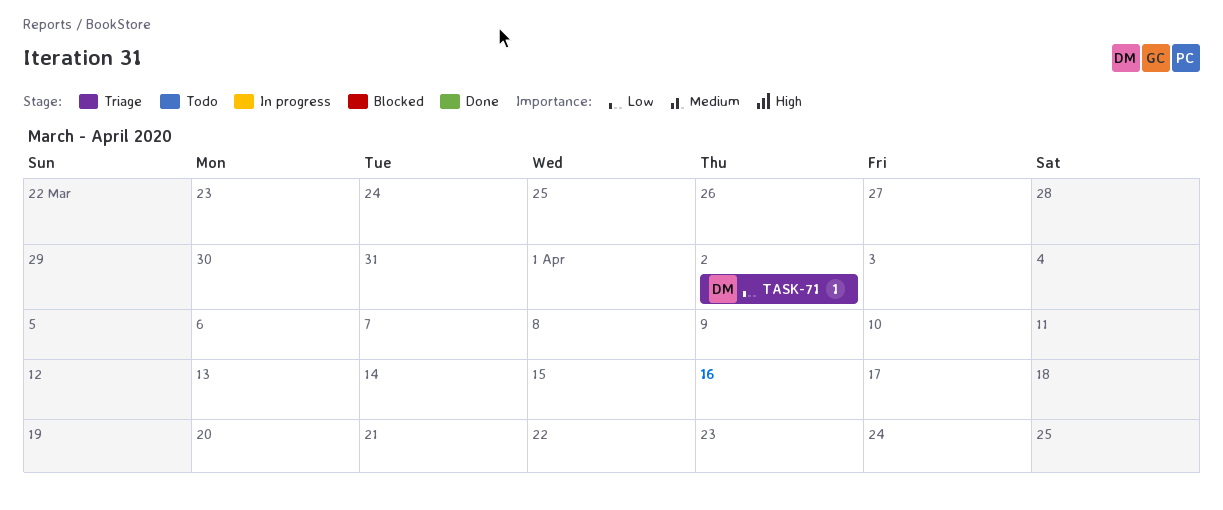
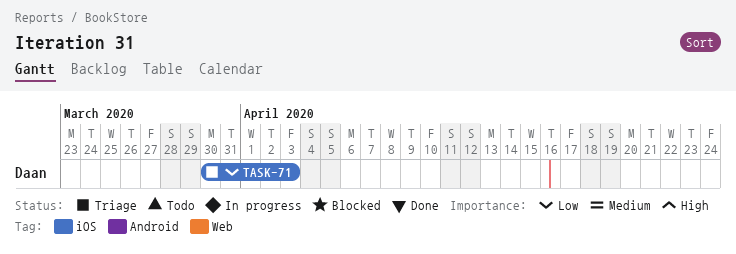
TASK-71, start: Apr 2 -> Mar 30
TASK-71, due: Apr 2 -> Apr 3

